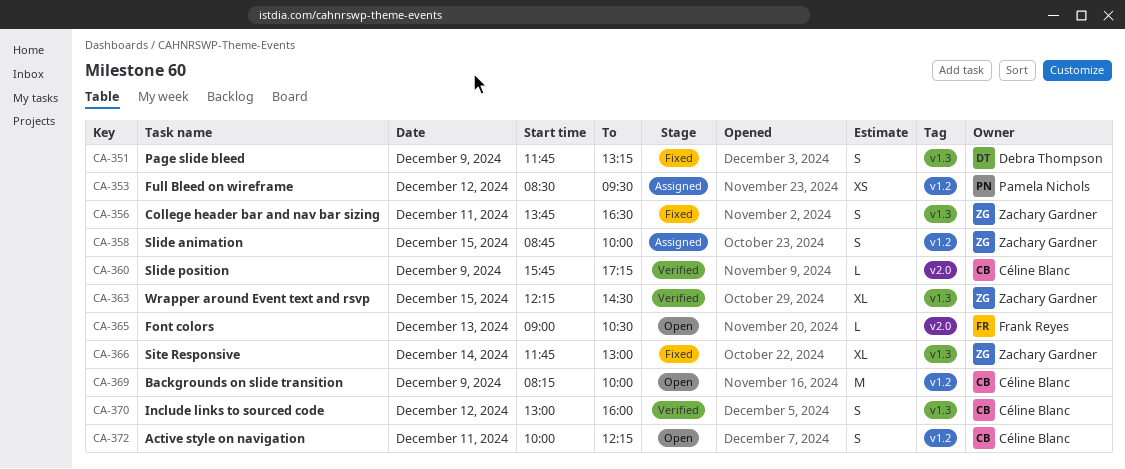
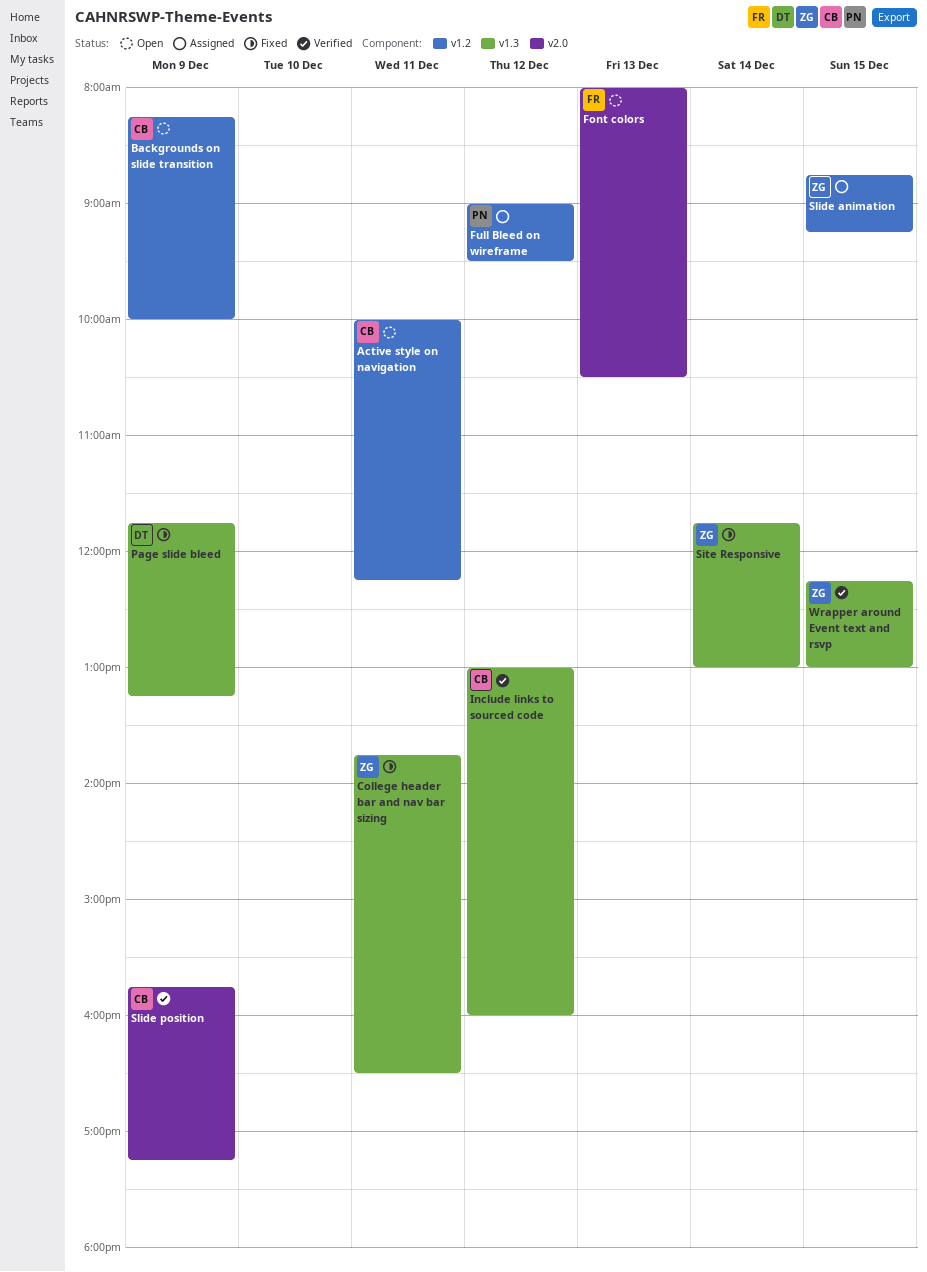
Font colors, begins: 09:00 -> 08:00
Full Bleed on wireframe, begins: 08:30 -> 09:00
Slide animation, ends: 10:00 -> 09:15
Wrapper around Event text and rsvp, ends: 14:30 -> 13:00

